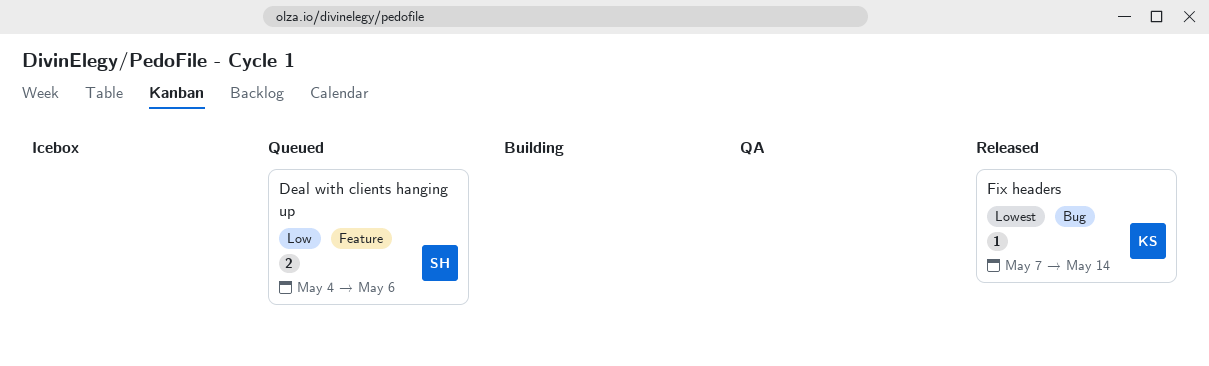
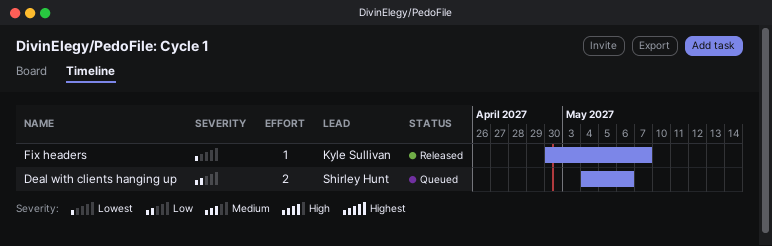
Fix headers, start: May 7 -> Apr 30
Fix headers, due: May 14 -> May 7

